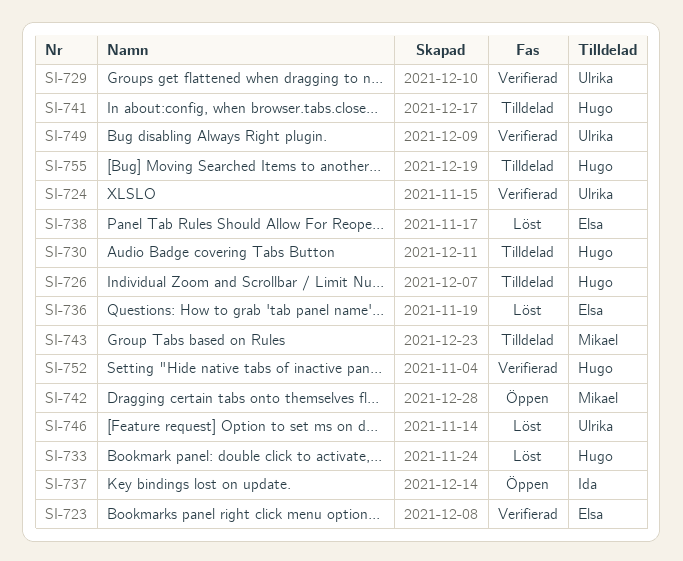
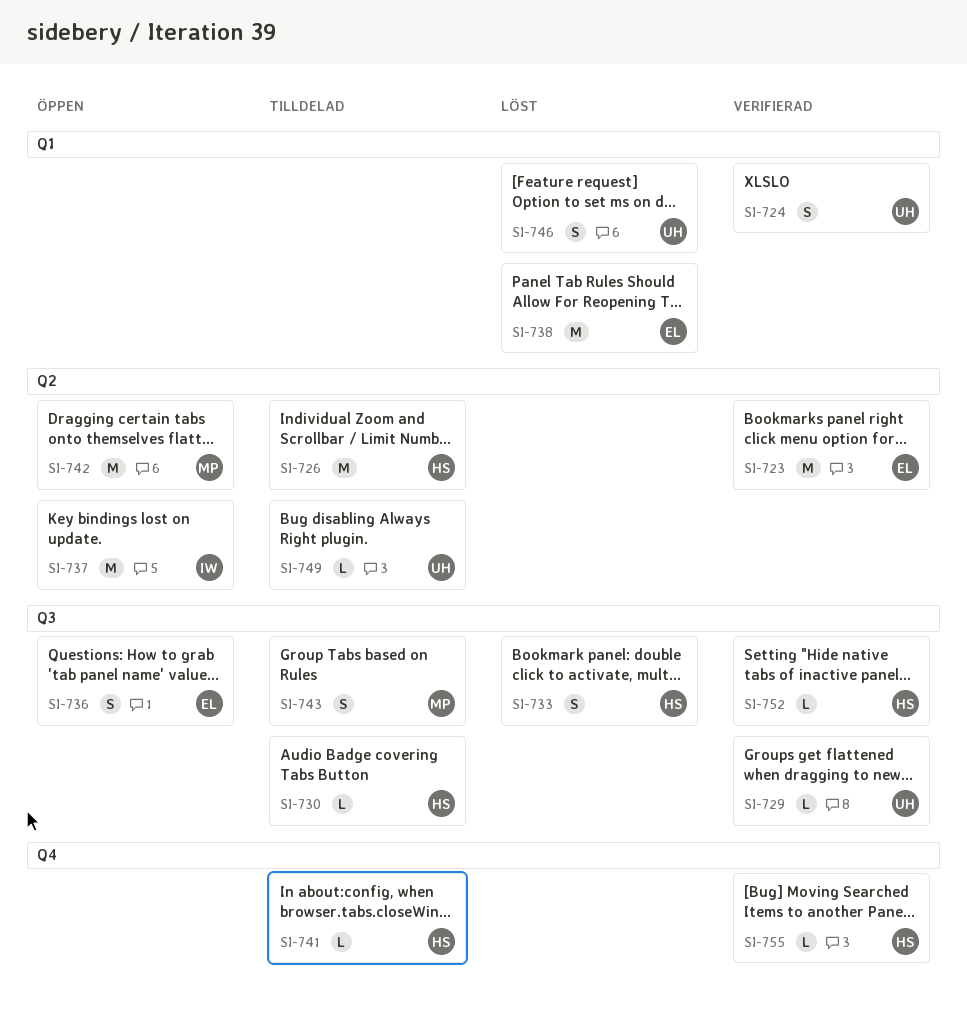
SI-736, status: Löst -> Öppen
SI-749, status: Verifierad -> Tilldelad
SI-755, status: Tilldelad -> Verifierad

